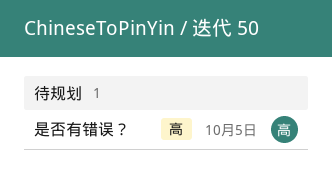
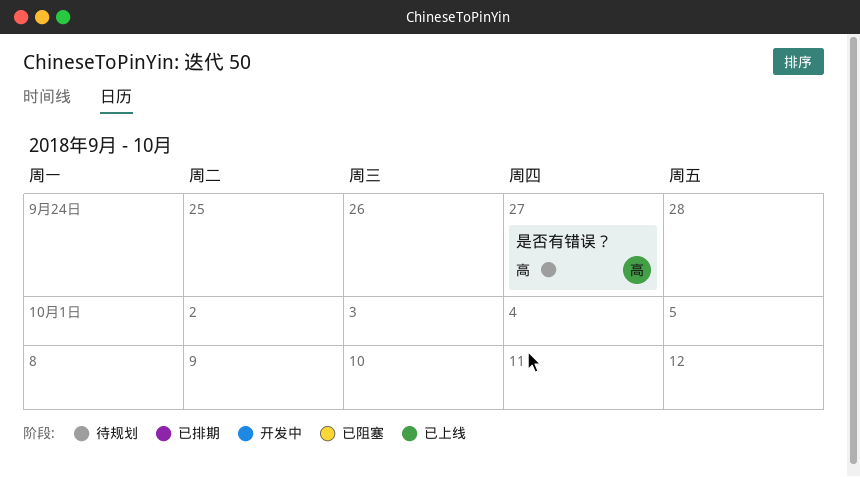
是否有错误？, due: Oct 5 -> Sep 27

